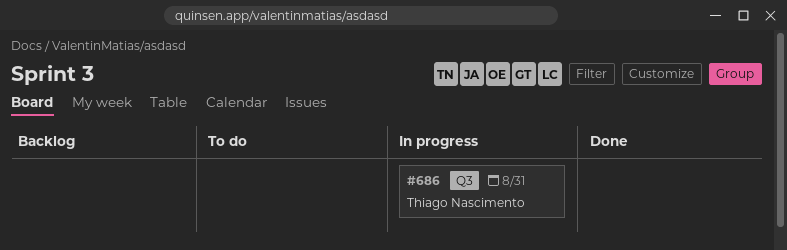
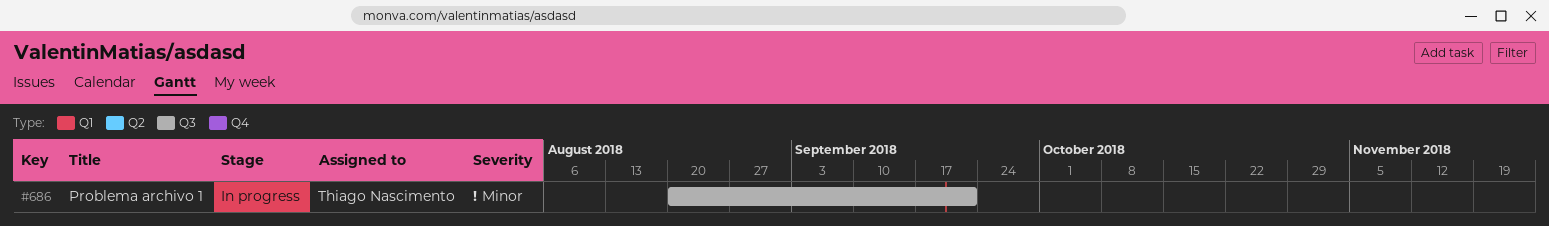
#686, due: Aug 31 -> Sep 21

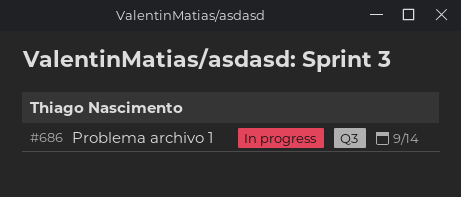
#686, due: Sep 21 -> Sep 14

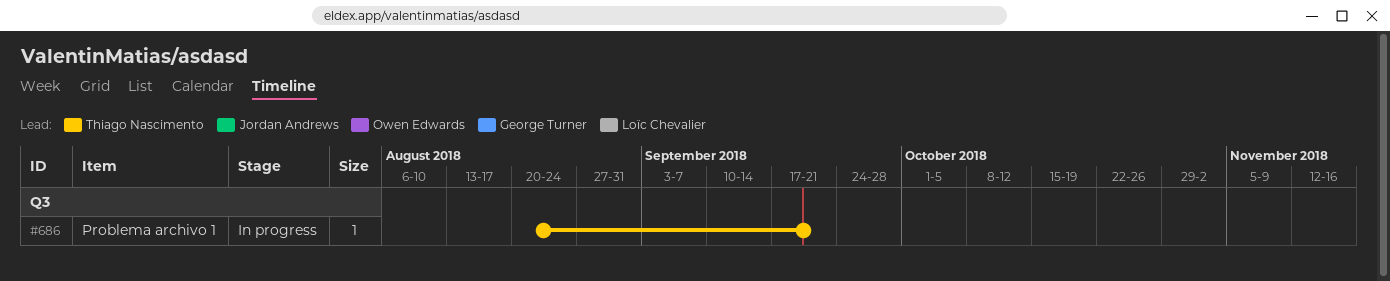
#686, due: Sep 14 -> Sep 21

